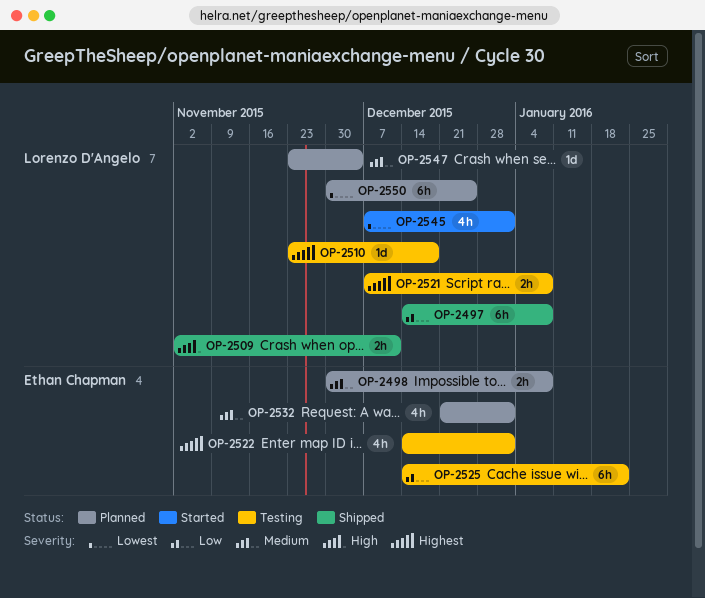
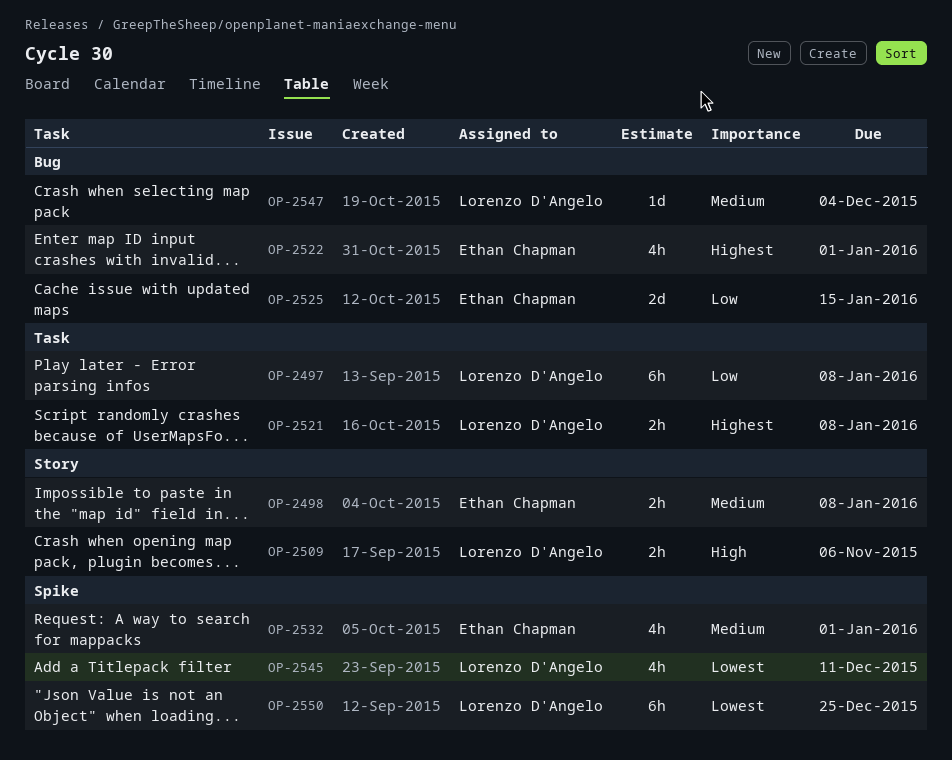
OP-2509, due: Dec 11 -> Nov 6
OP-2510: present -> none
OP-2525, estimate: 6h -> 2d
OP-2525, due: Jan 22 -> Jan 15
OP-2545, due: Jan 1 -> Dec 11

